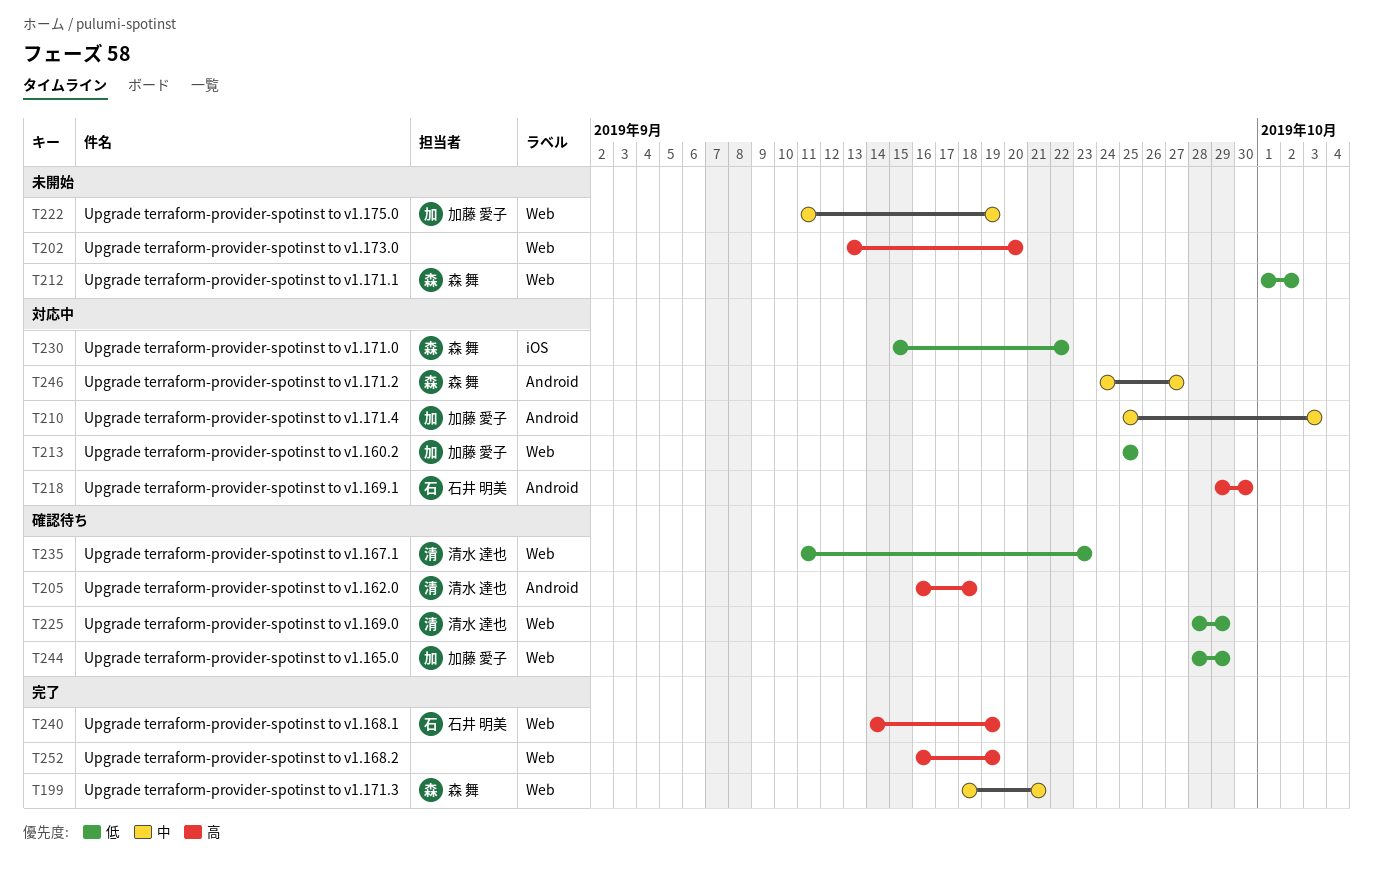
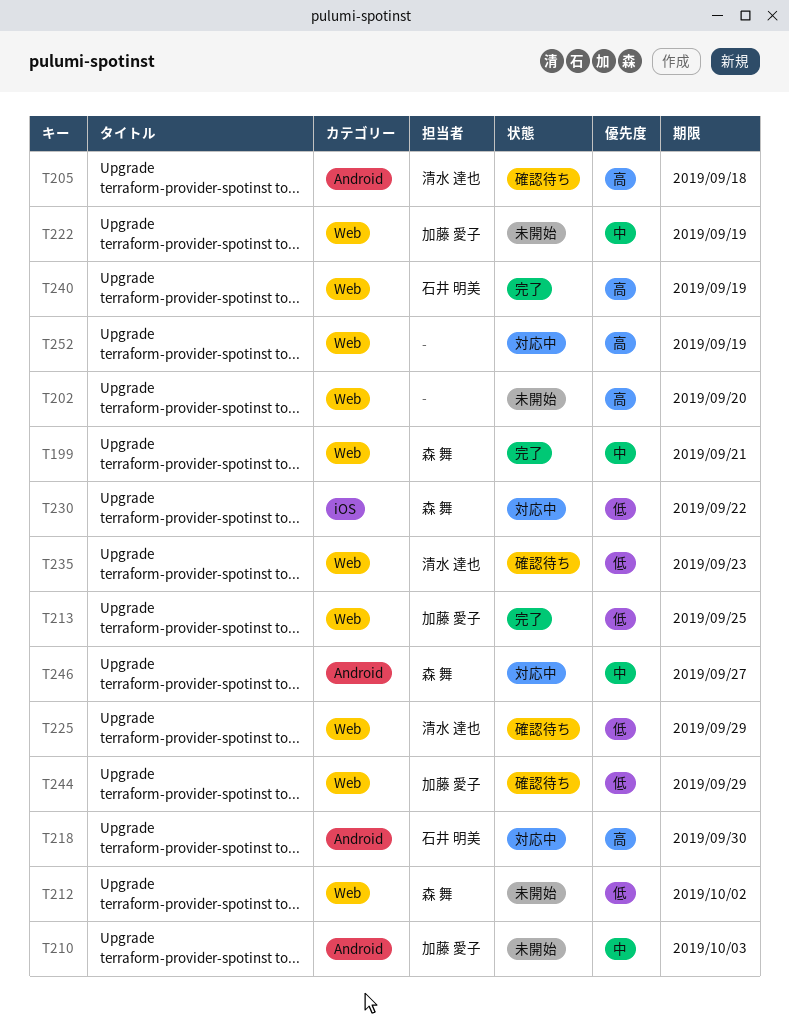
T210, status: 対応中 -> 未開始
T213, status: 対応中 -> 完了
T252, status: 完了 -> 対応中

